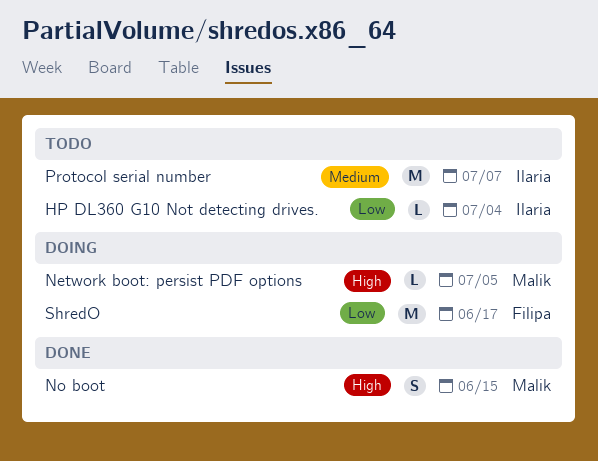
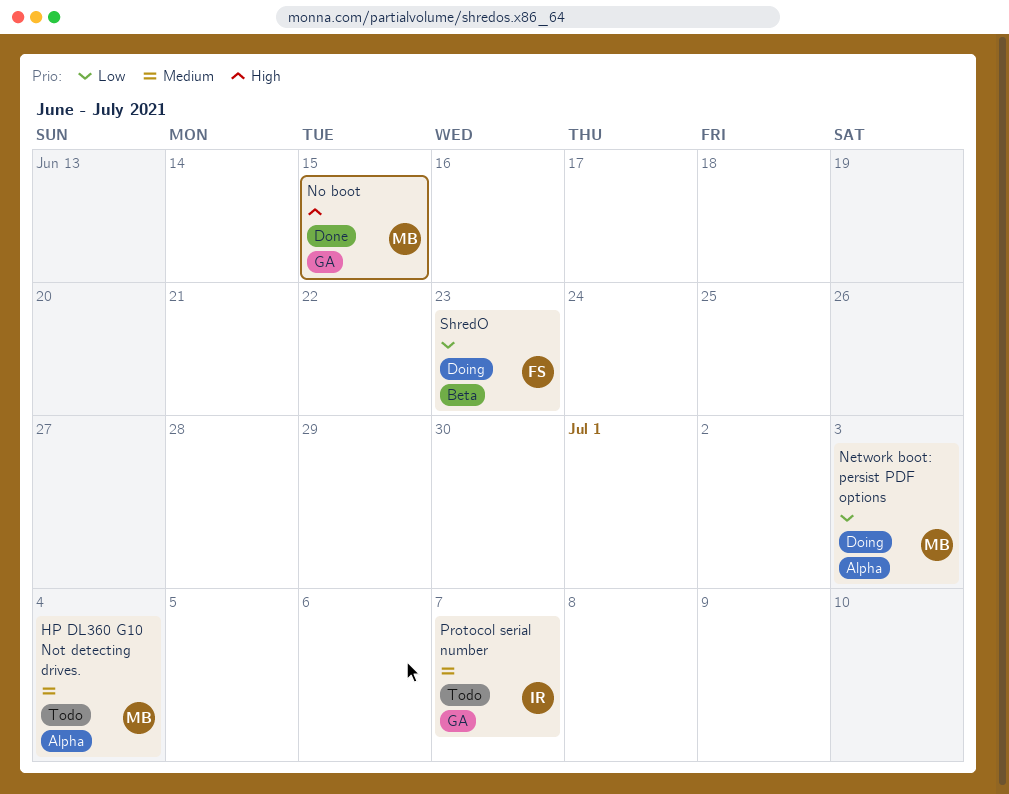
HP DL360 G10 Not detecting drives., owner: Ilaria -> Malik
HP DL360 G10 Not detecting drives., priority: Low -> Medium
Network boot: persist PDF options, priority: High -> Low
Network boot: persist PDF options, due: Jul 5 -> Jul 3
ShredO, due: Jun 17 -> Jun 23

